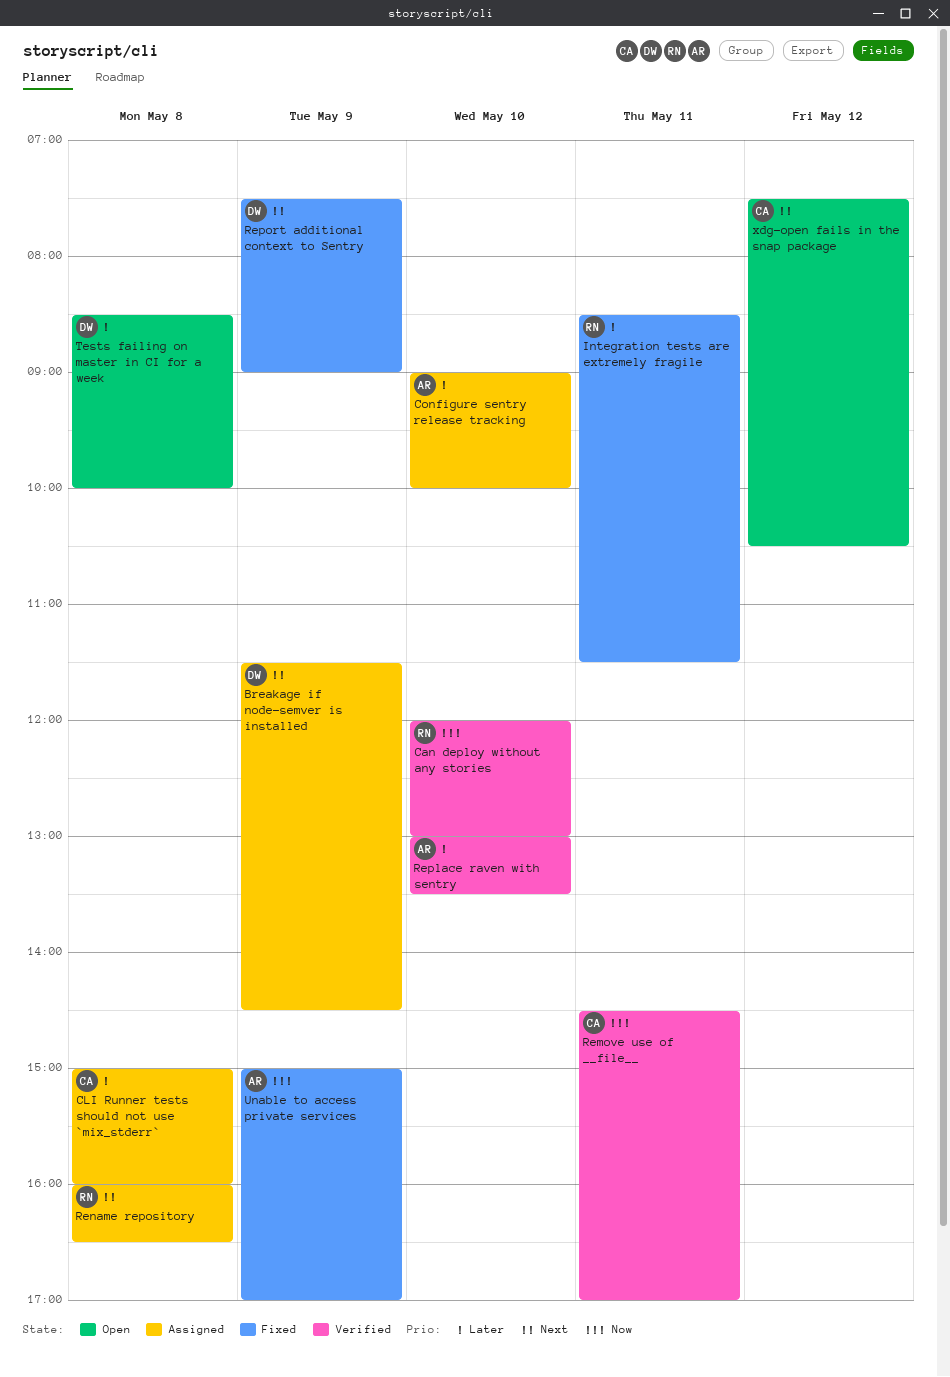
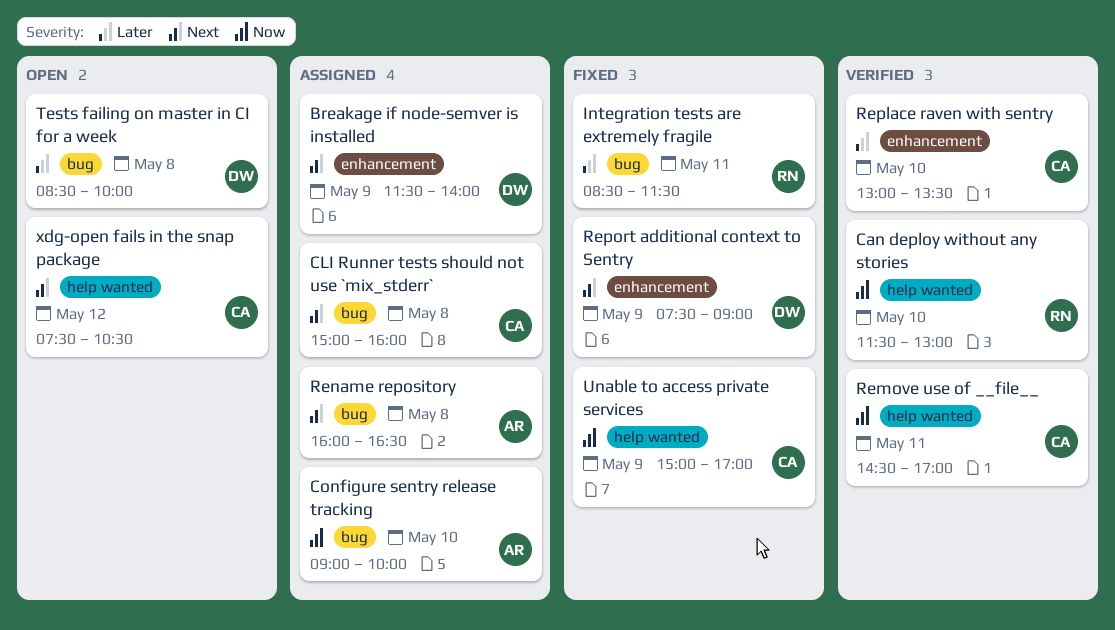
Breakage if node-semver is installed, ends: 14:30 -> 14:00
Can deploy without any stories, begins: 12:00 -> 11:30
CLI Runner tests should not use `mix_stderr`, priority: Later -> Next
Configure sentry release tracking, priority: Later -> Now
Rename repository, owner: RN -> AR
Replace raven with sentry, owner: AR -> CA
Unable to access private services, owner: AR -> CA

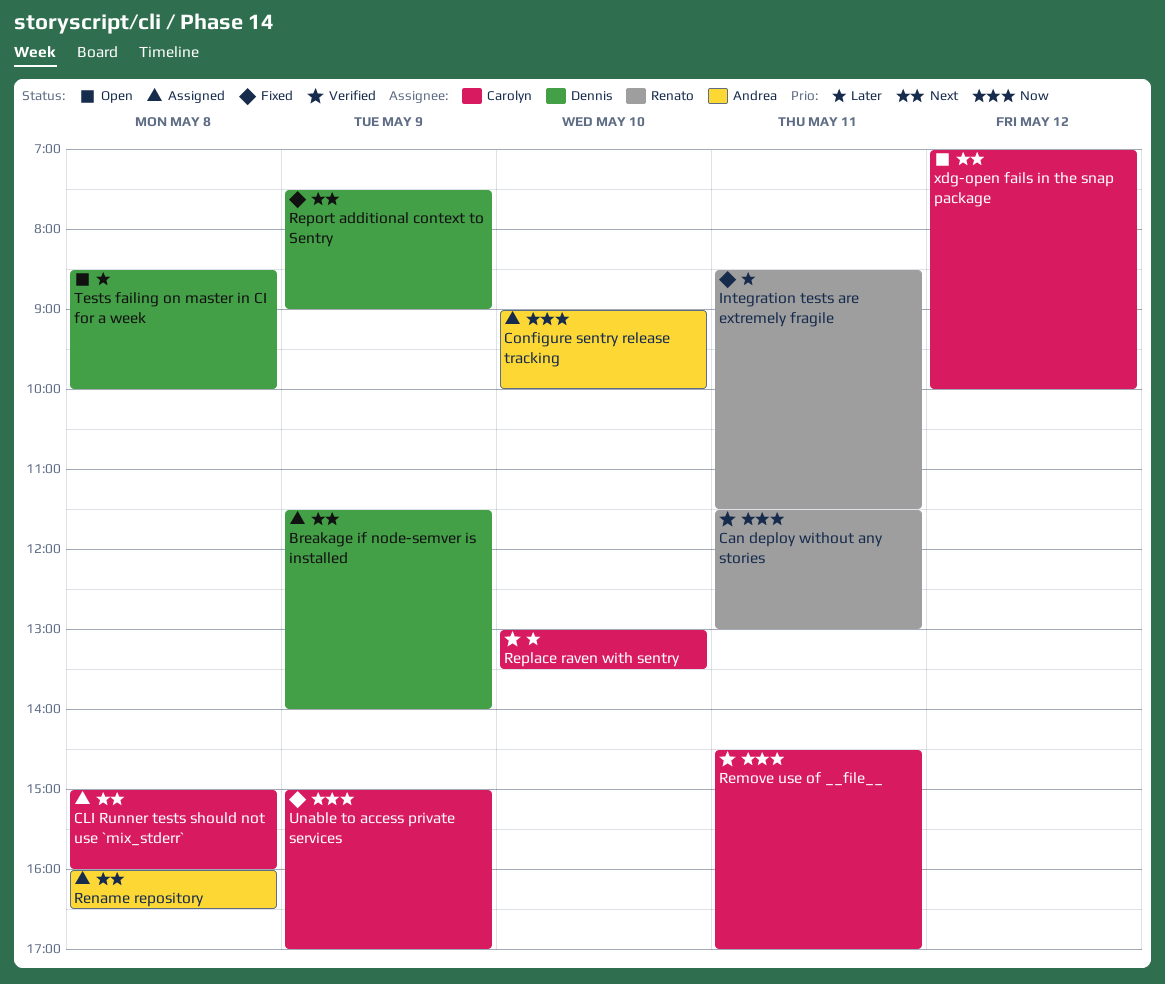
Can deploy without any stories, day: May 10 -> May 11
xdg-open fails in the snap package, begins: 07:30 -> 07:00
xdg-open fails in the snap package, ends: 10:30 -> 10:00

